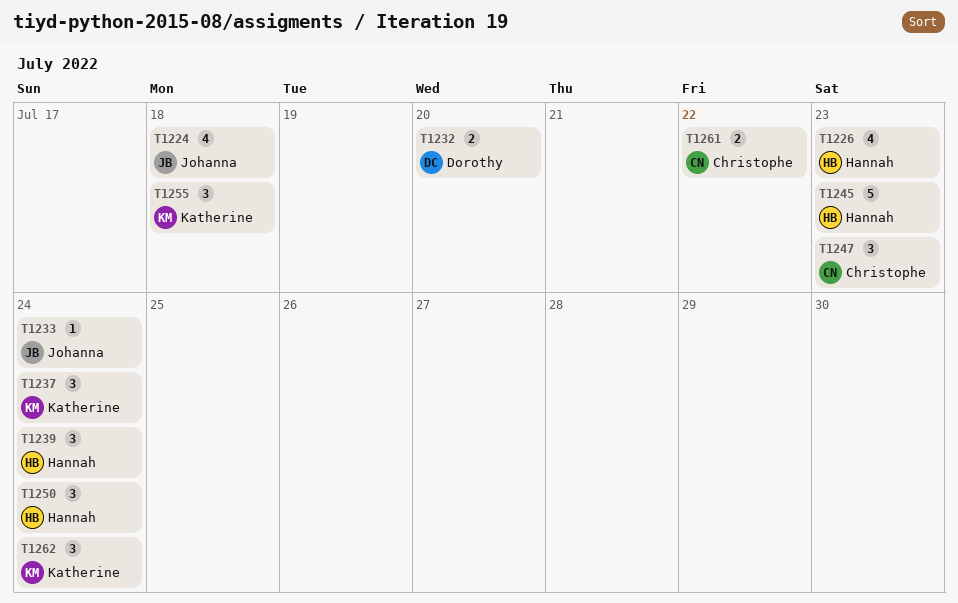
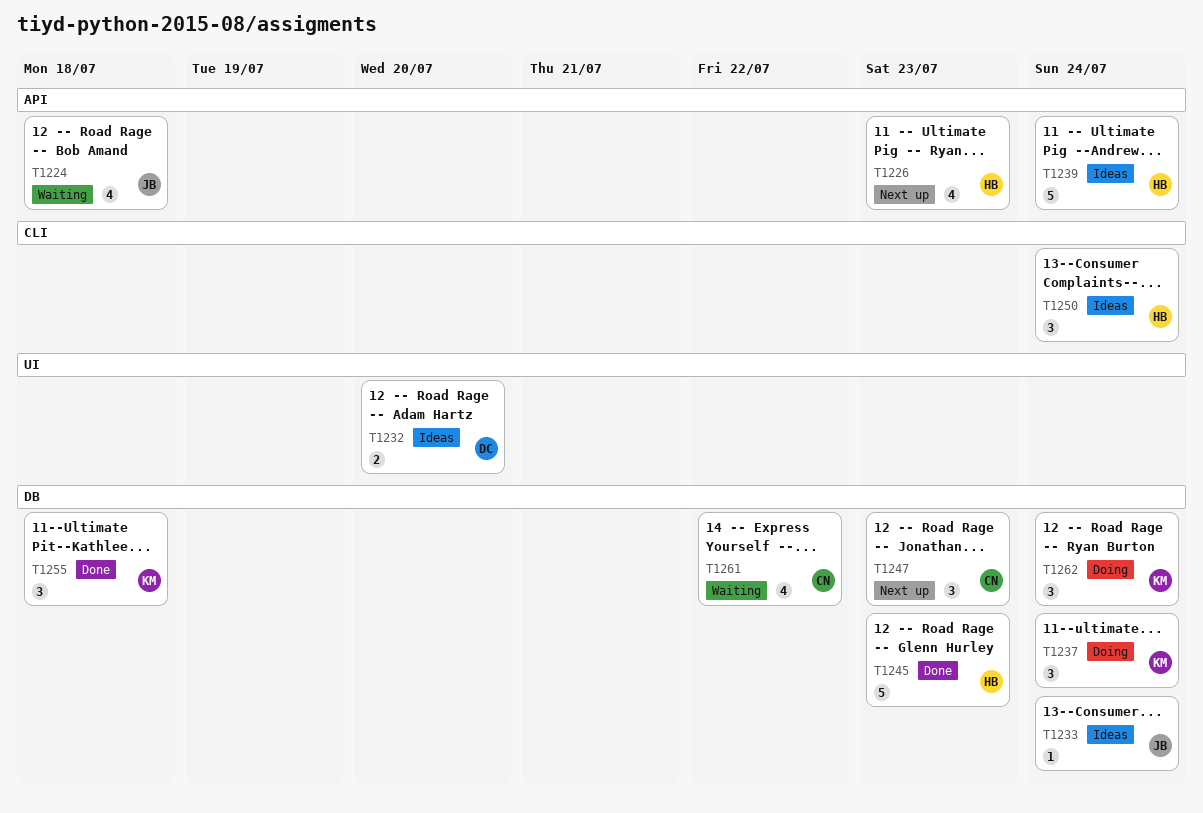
T1239, estimate: 3 -> 5
T1261, estimate: 2 -> 4

